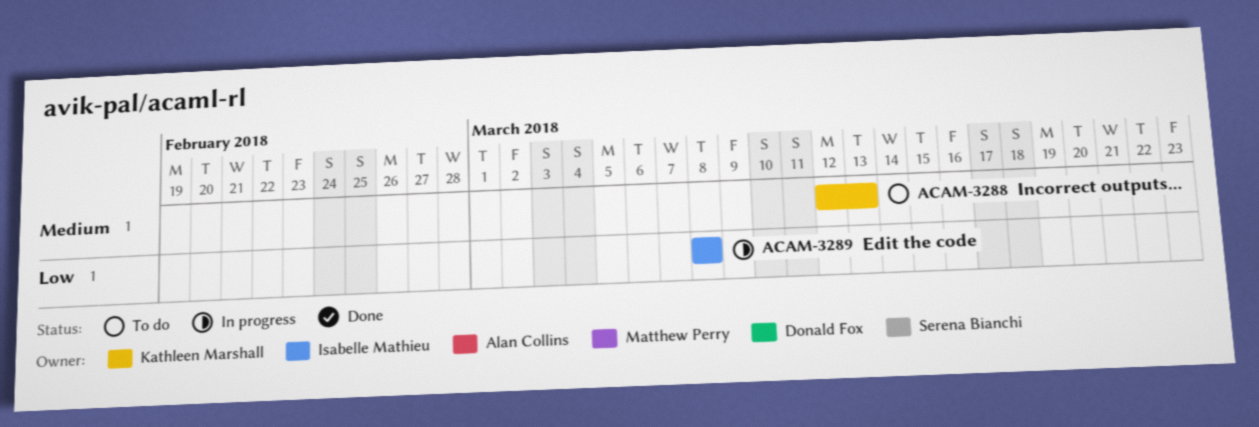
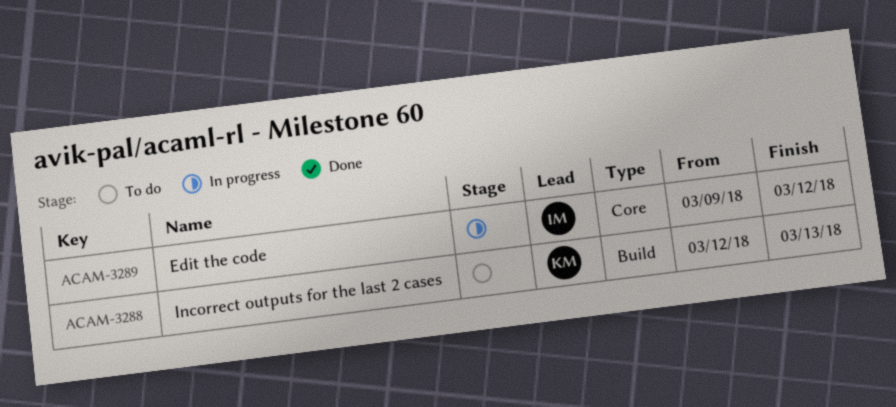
ACAM-3289, start: Mar 8 -> Mar 9
ACAM-3289, due: Mar 8 -> Mar 12

